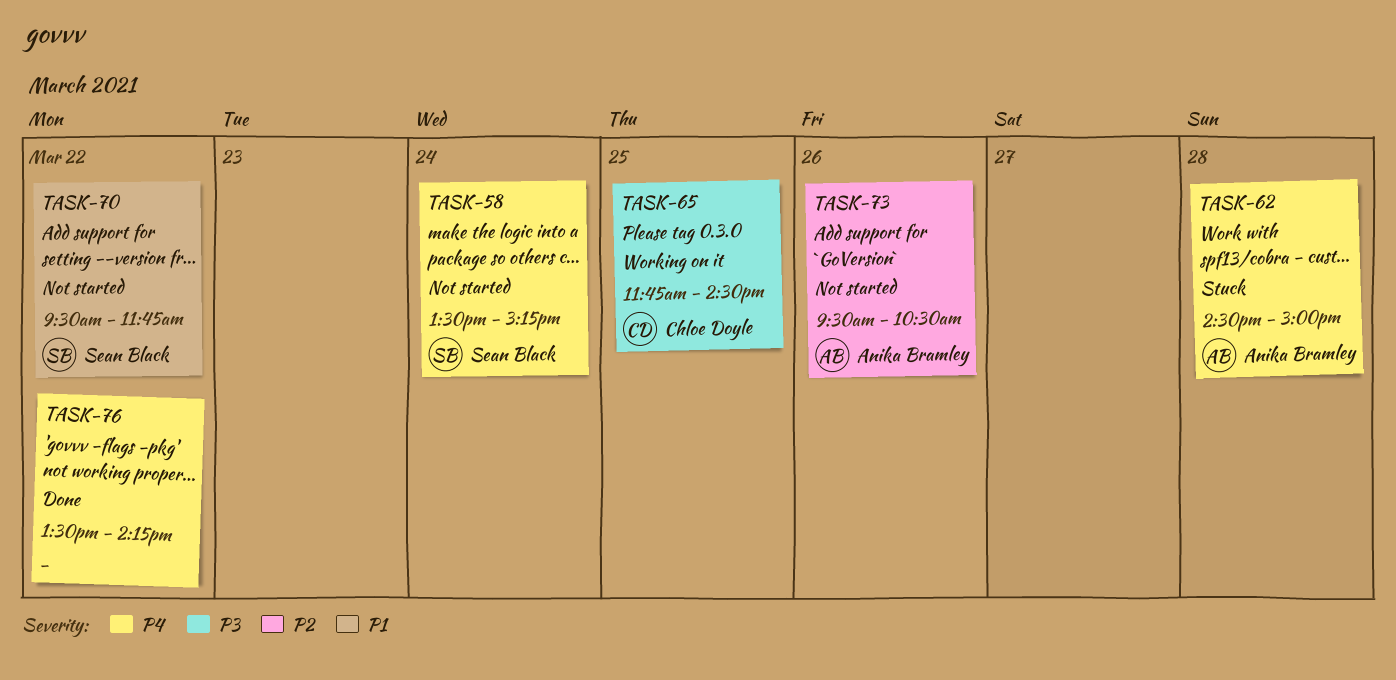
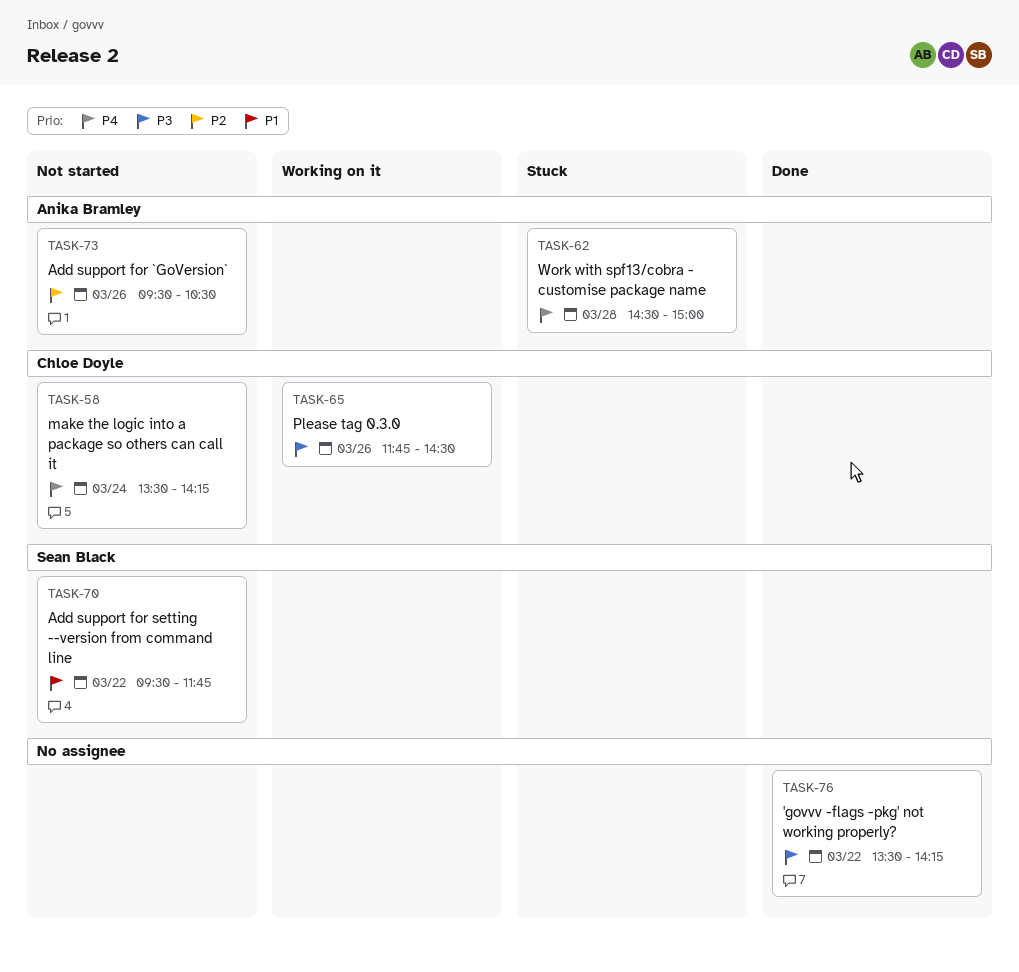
TASK-58, owner: Sean Black -> Chloe Doyle
TASK-58, ends: 15:15 -> 14:15
TASK-65, day: Mar 25 -> Mar 26
TASK-76, priority: P4 -> P3

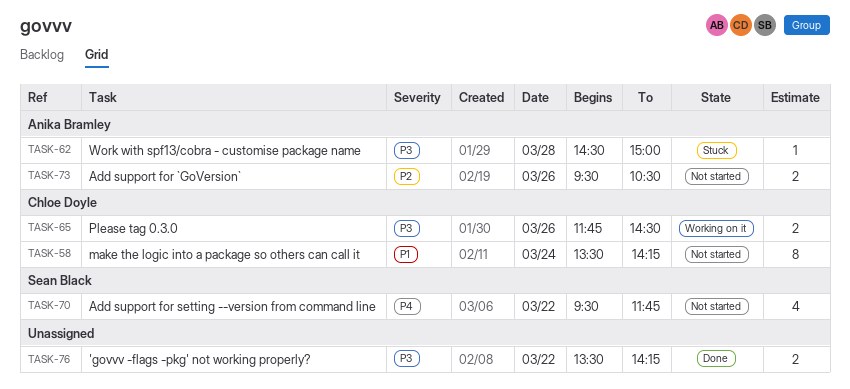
TASK-58, priority: P4 -> P1
TASK-62, priority: P4 -> P3
TASK-70, priority: P1 -> P4

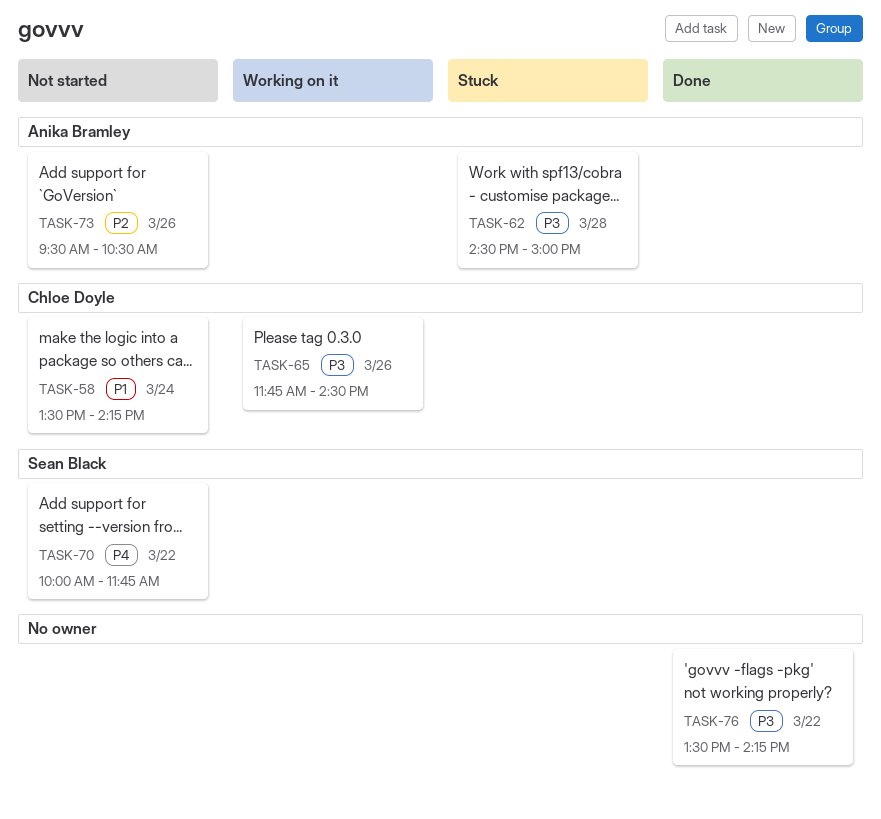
TASK-70, begins: 09:30 -> 10:00

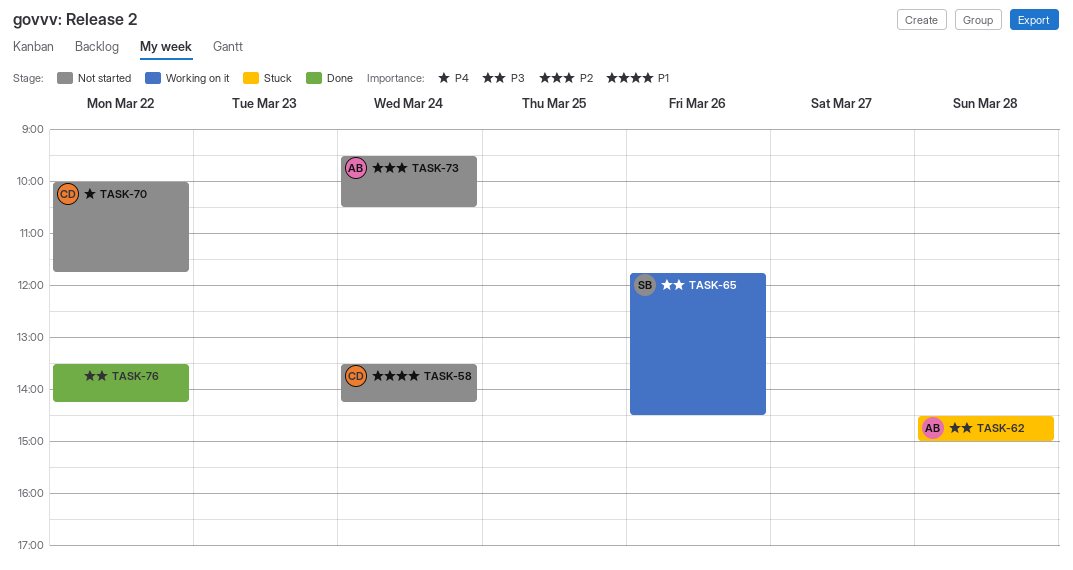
TASK-65, owner: Chloe Doyle -> Sean Black
TASK-70, owner: Sean Black -> Chloe Doyle
TASK-73, day: Mar 26 -> Mar 24

